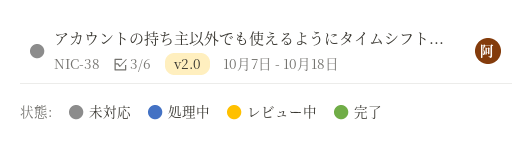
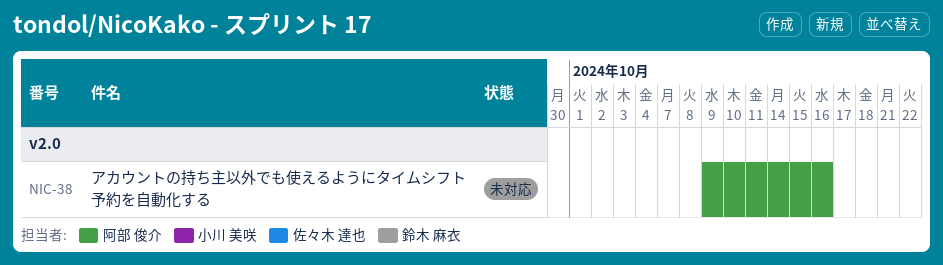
NIC-38, start: Oct 7 -> Oct 9
NIC-38, due: Oct 18 -> Oct 16

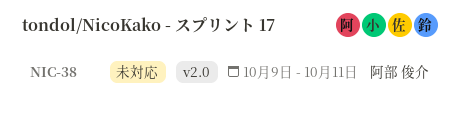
NIC-38, due: Oct 16 -> Oct 11

